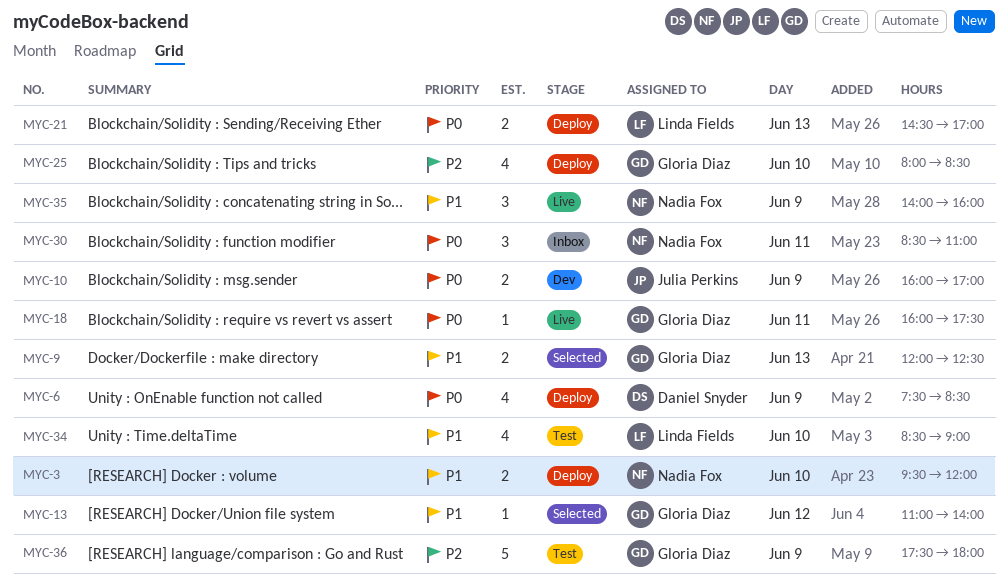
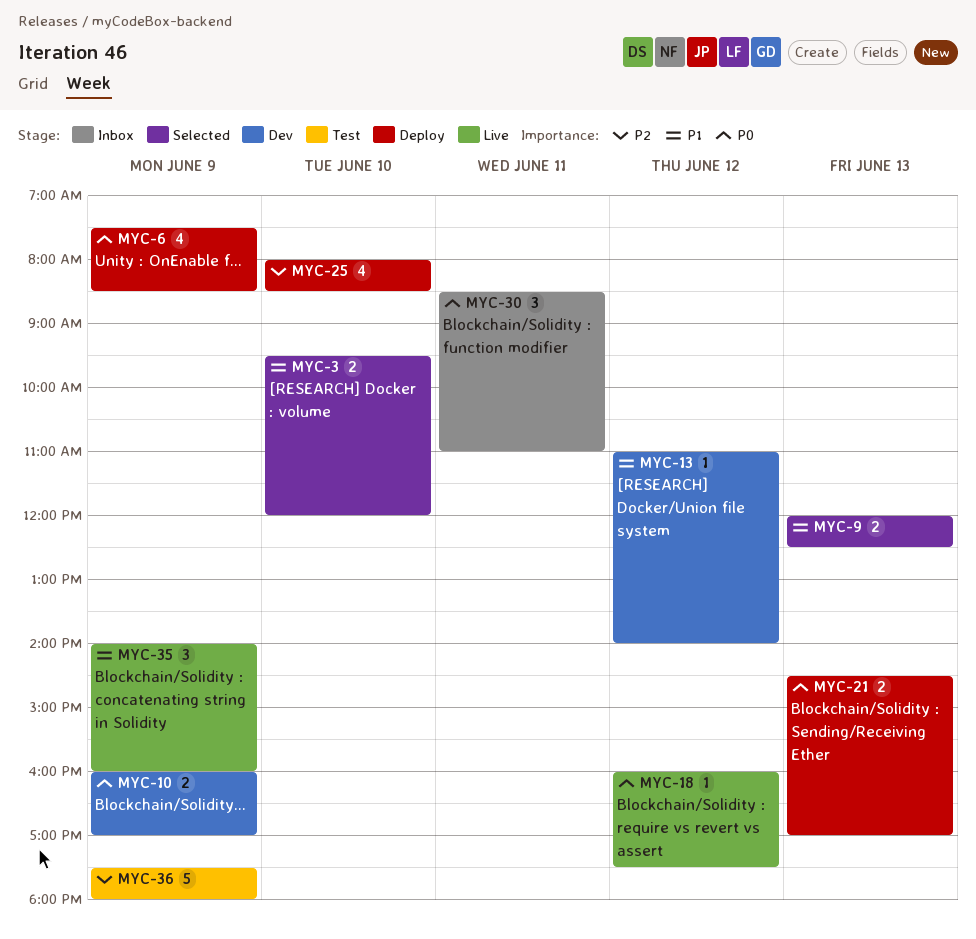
MYC-3, status: Deploy -> Selected
MYC-13, status: Selected -> Dev
MYC-18, day: Jun 11 -> Jun 12
MYC-34: present -> none

